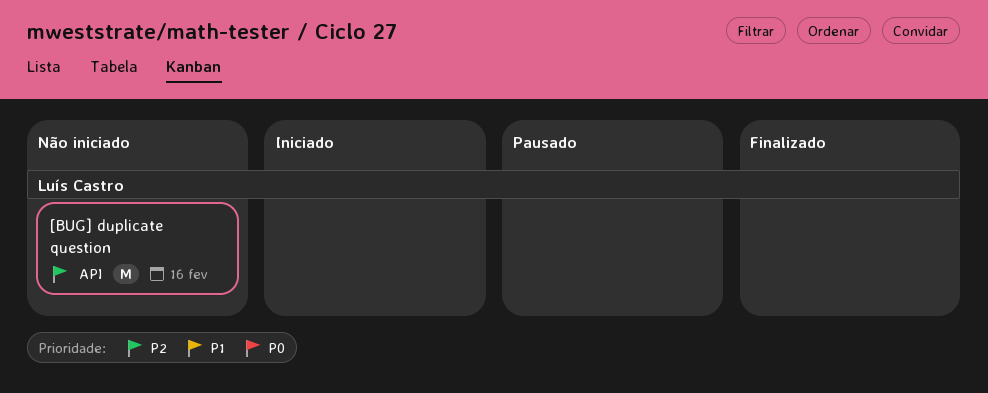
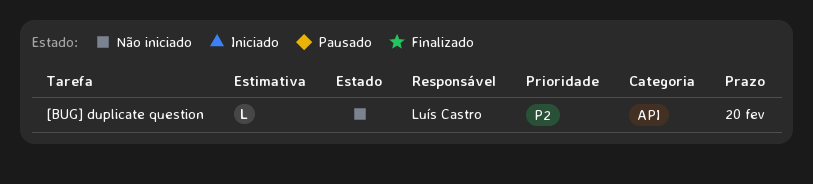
[BUG] duplicate question, estimate: M -> L
[BUG] duplicate question, due: Feb 16 -> Feb 20

